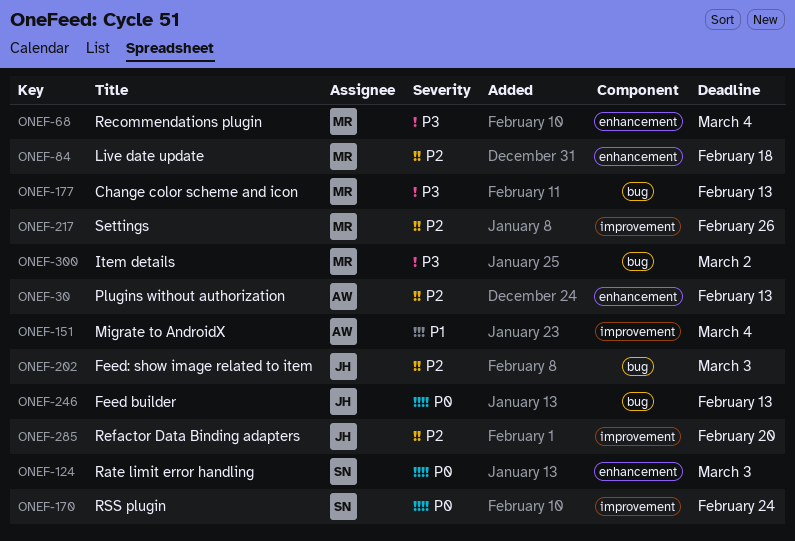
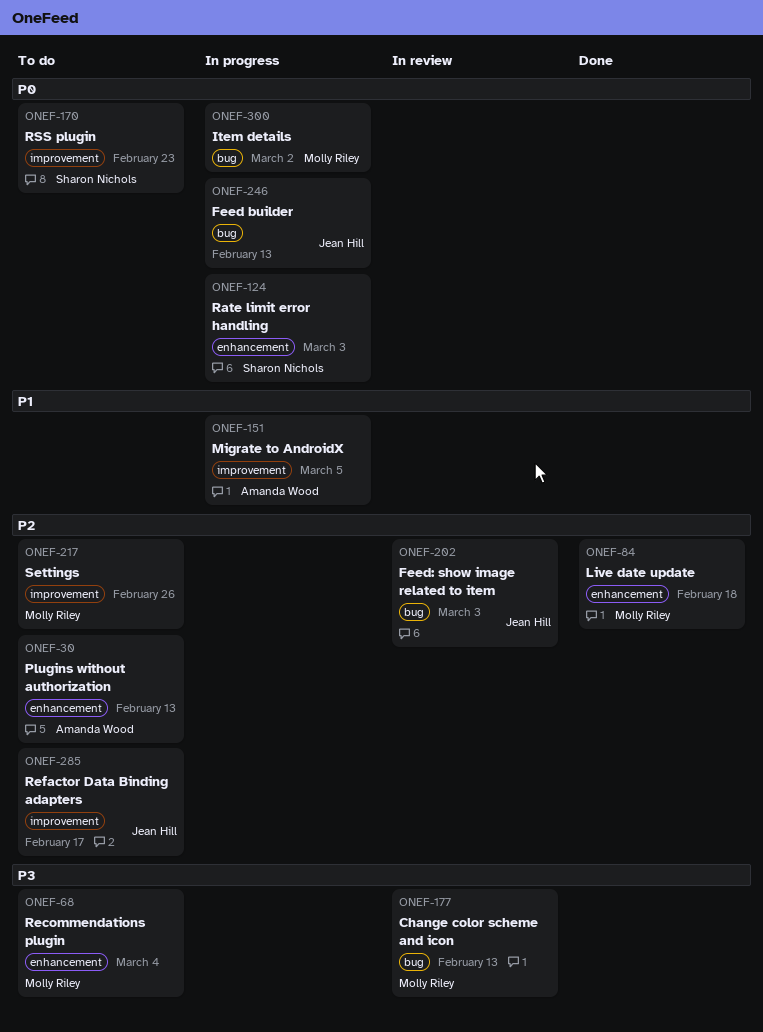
ONEF-151, due: Mar 4 -> Mar 5
ONEF-170, due: Feb 24 -> Feb 23
ONEF-285, due: Feb 20 -> Feb 17
ONEF-300, priority: P3 -> P0

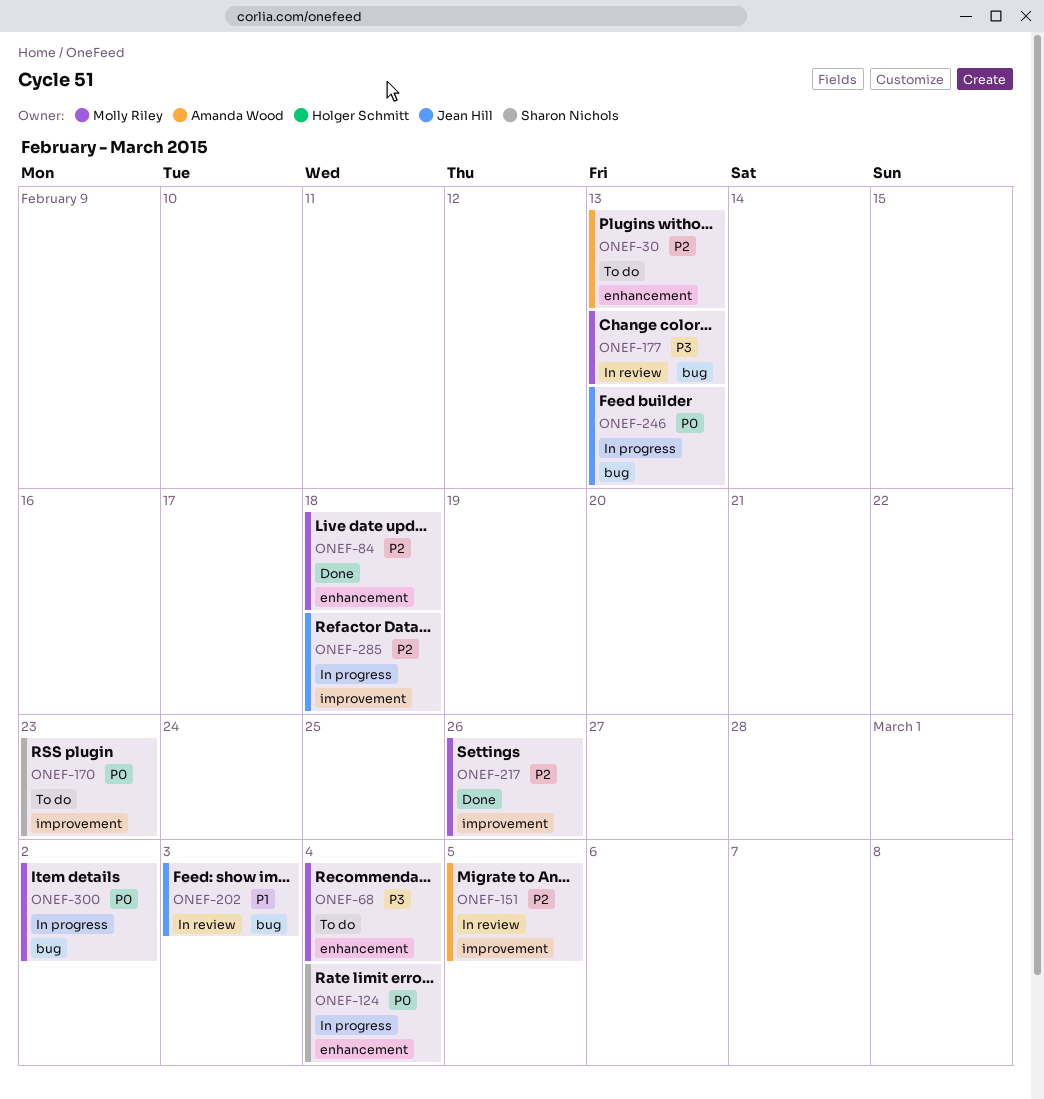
ONEF-124, due: Mar 3 -> Mar 4
ONEF-151, status: In progress -> In review
ONEF-151, priority: P1 -> P2
ONEF-202, priority: P2 -> P1
ONEF-217, status: To do -> Done
ONEF-285, status: To do -> In progress
ONEF-285, due: Feb 17 -> Feb 18

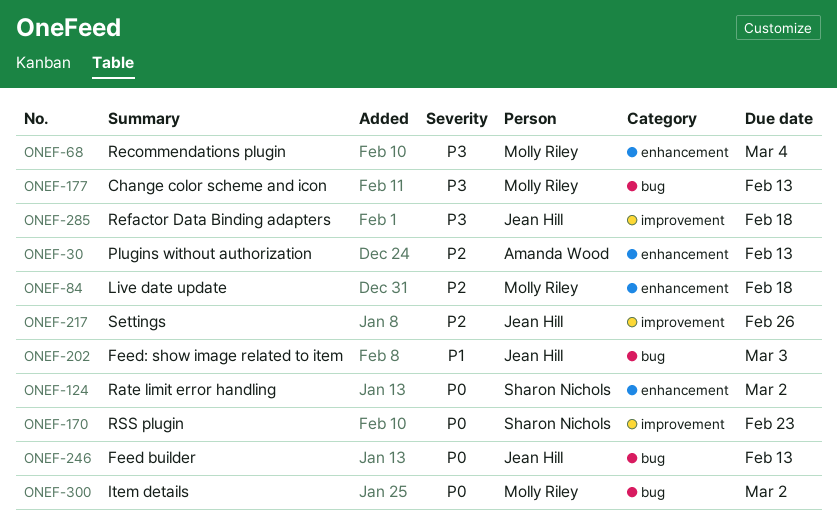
ONEF-124, due: Mar 4 -> Mar 2
ONEF-151: present -> none
ONEF-217, owner: Molly Riley -> Jean Hill
ONEF-285, priority: P2 -> P3

